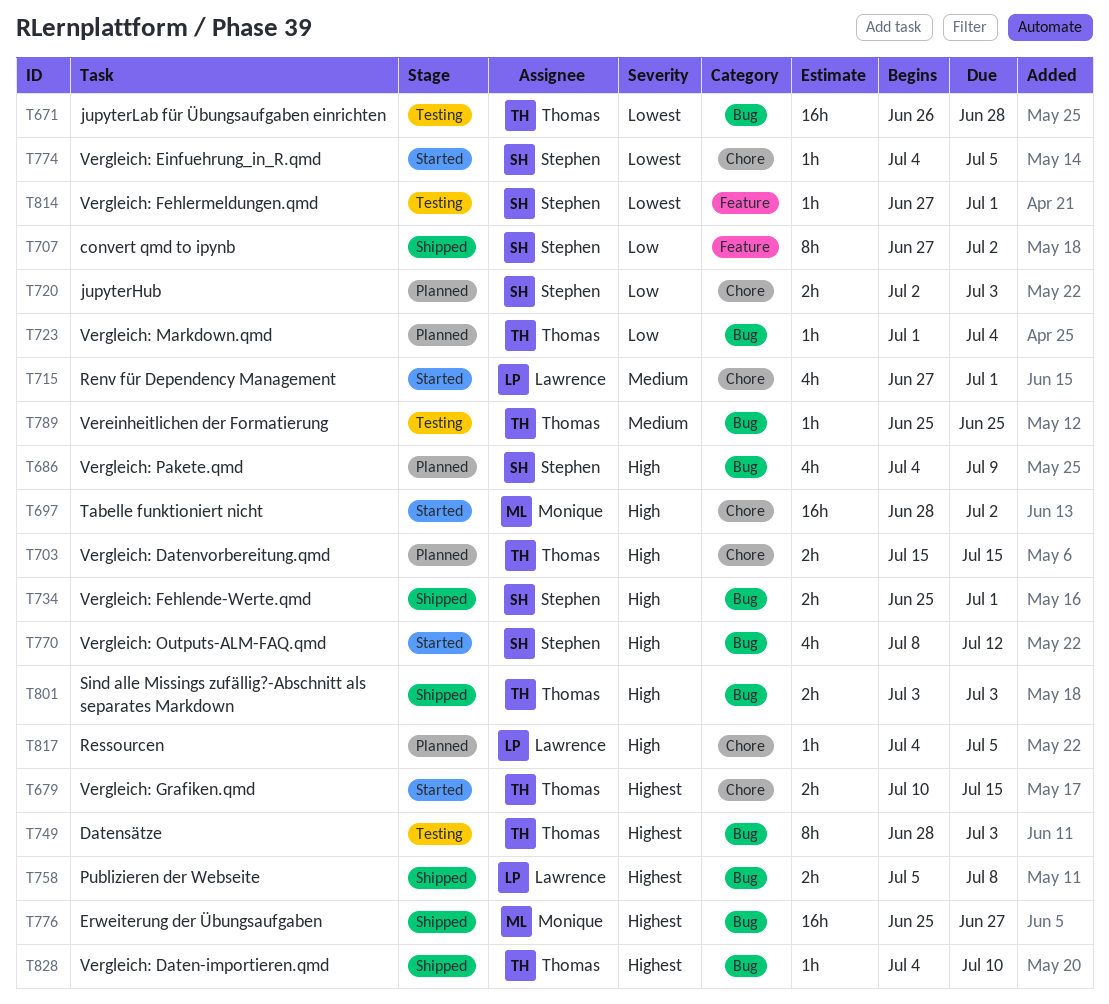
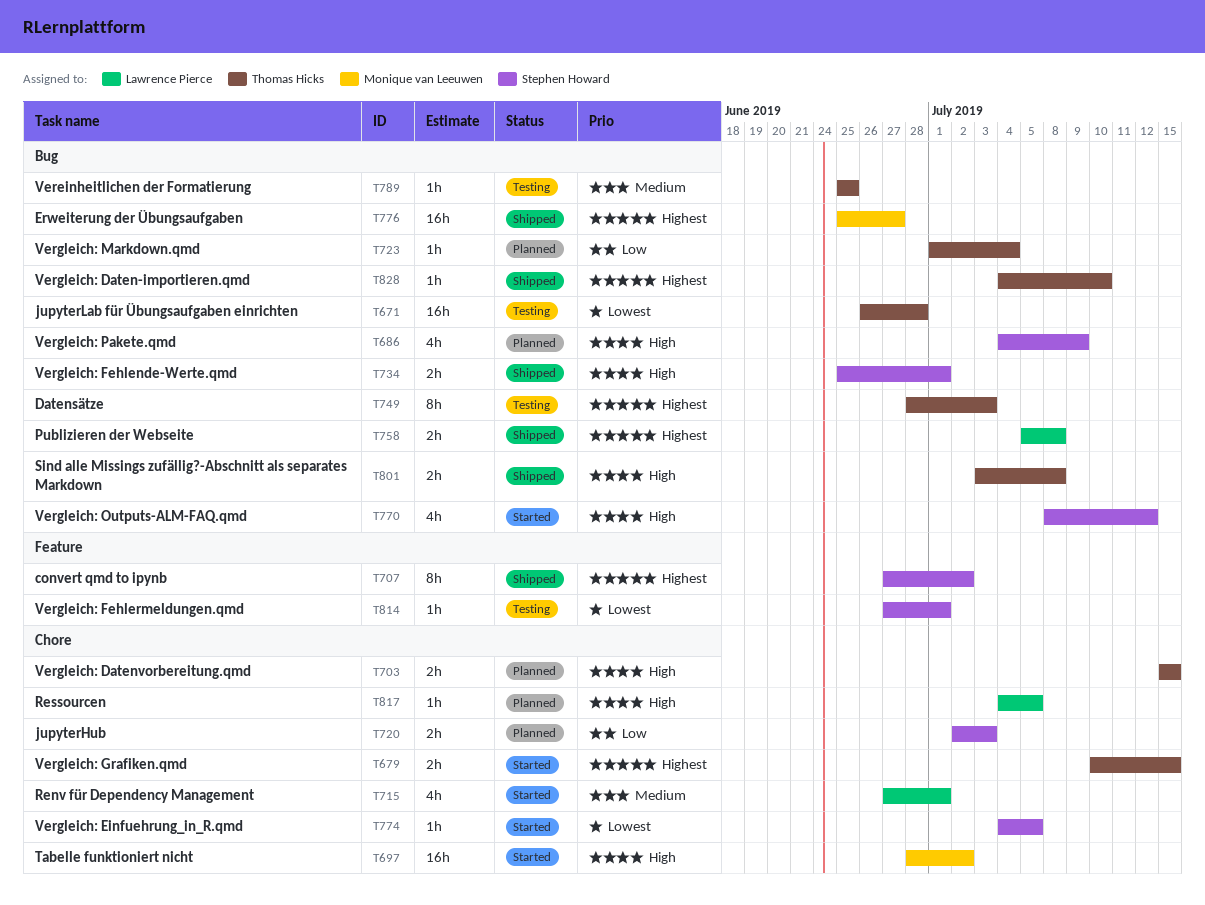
T707, priority: Low -> Highest
T801, due: Jul 3 -> Jul 8

